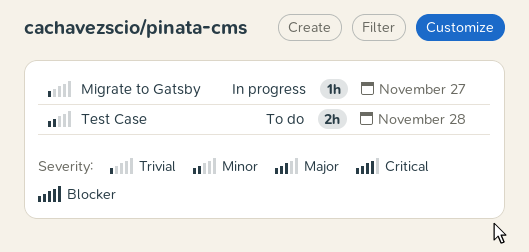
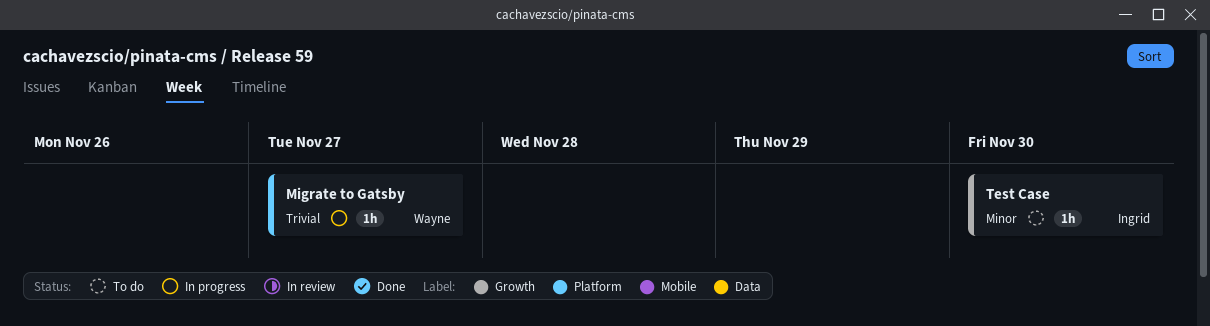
Test Case, estimate: 2h -> 1h
Test Case, due: Nov 28 -> Nov 30

